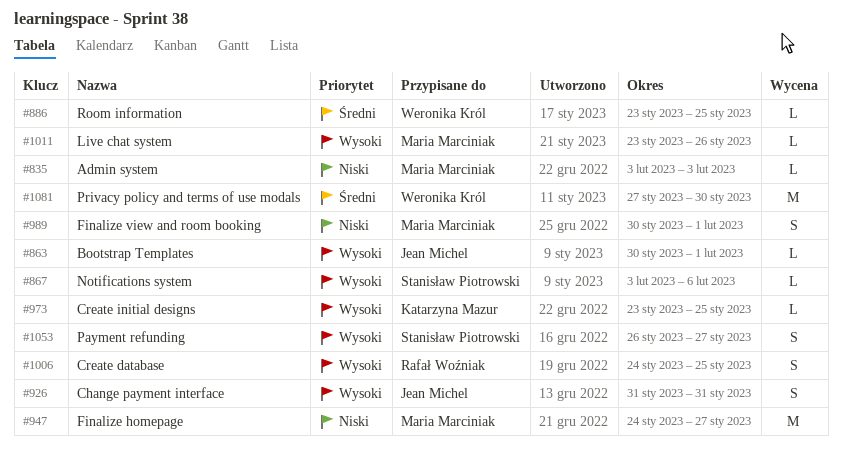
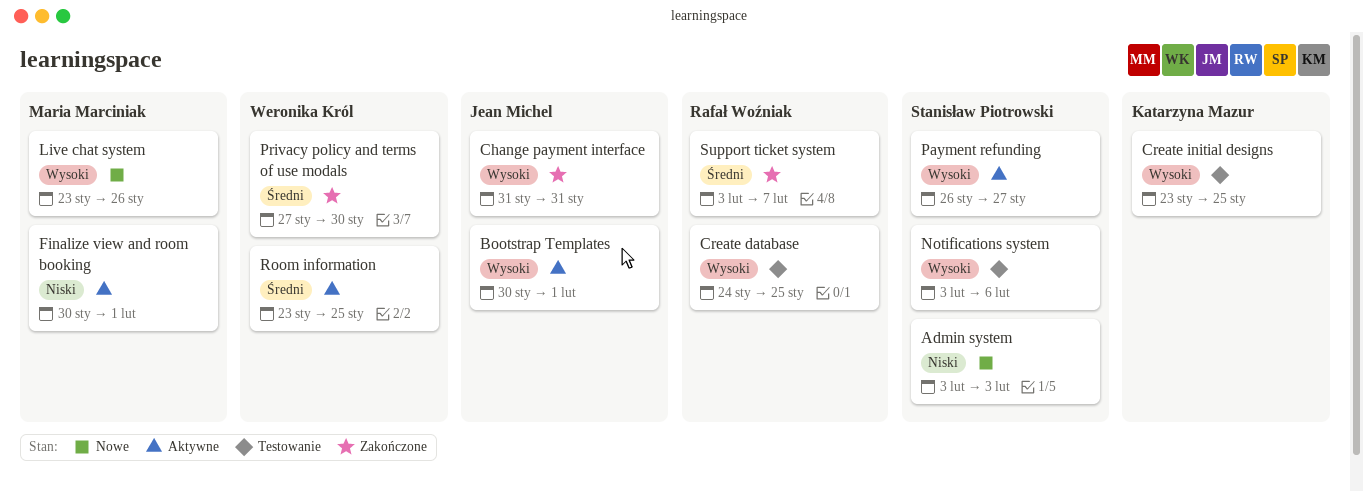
Admin system, owner: Maria Marciniak -> Stanisław Piotrowski
Finalize homepage: present -> none
Support ticket system: none -> present

